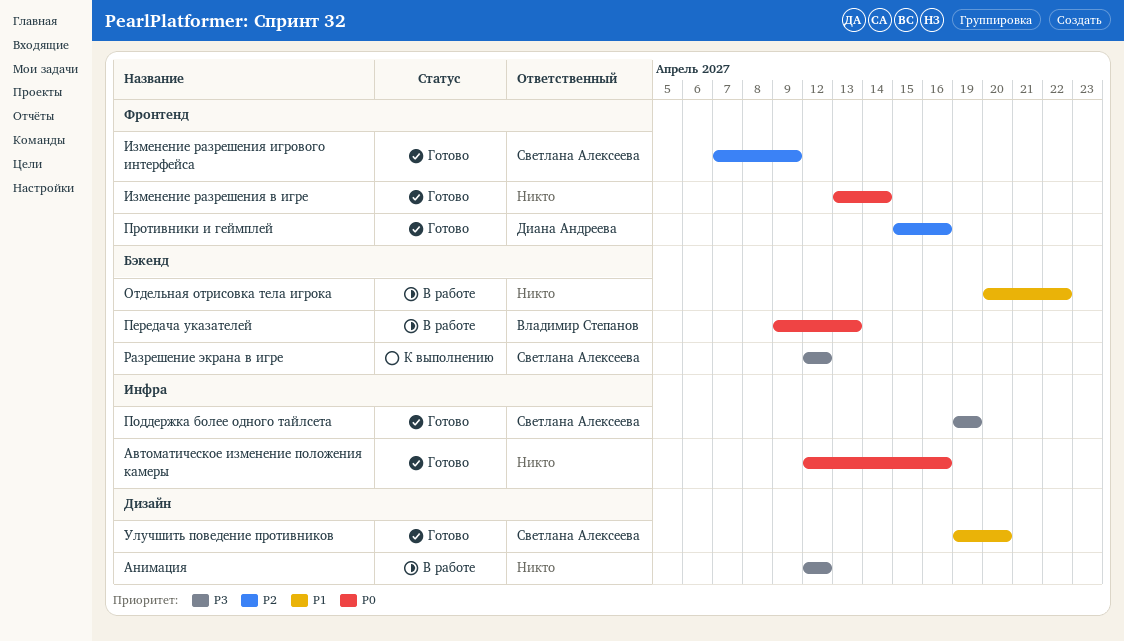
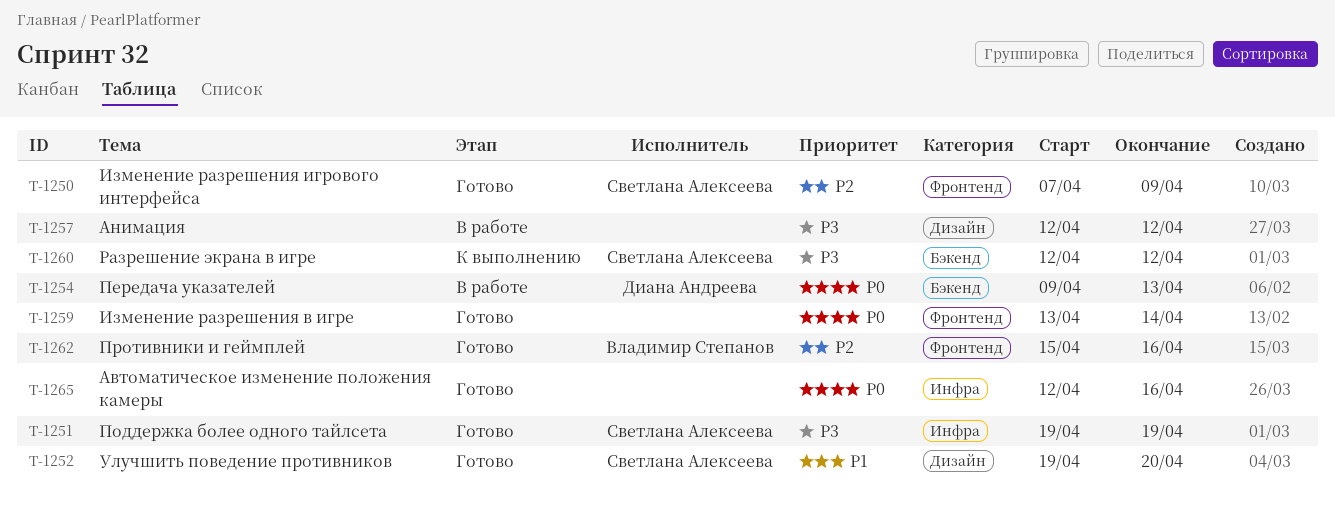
Отдельная отрисовка тела игрока: present -> none
Передача указателей, owner: Владимир Степанов -> Диана Андреева
Противники и геймплей, owner: Диана Андреева -> Владимир Степанов

